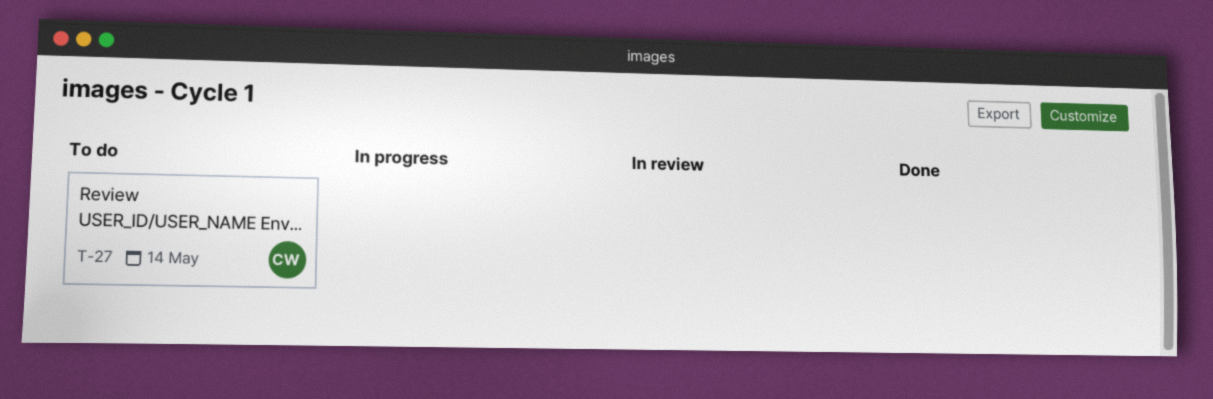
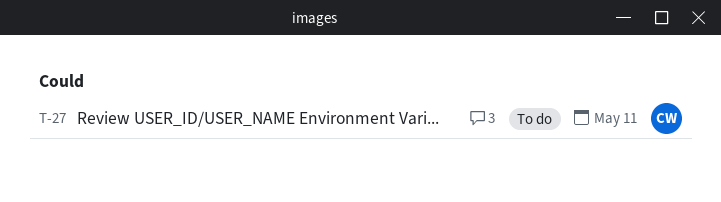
T-27, due: May 14 -> May 11

